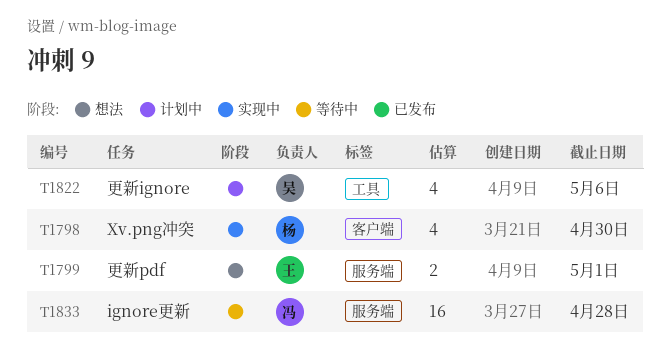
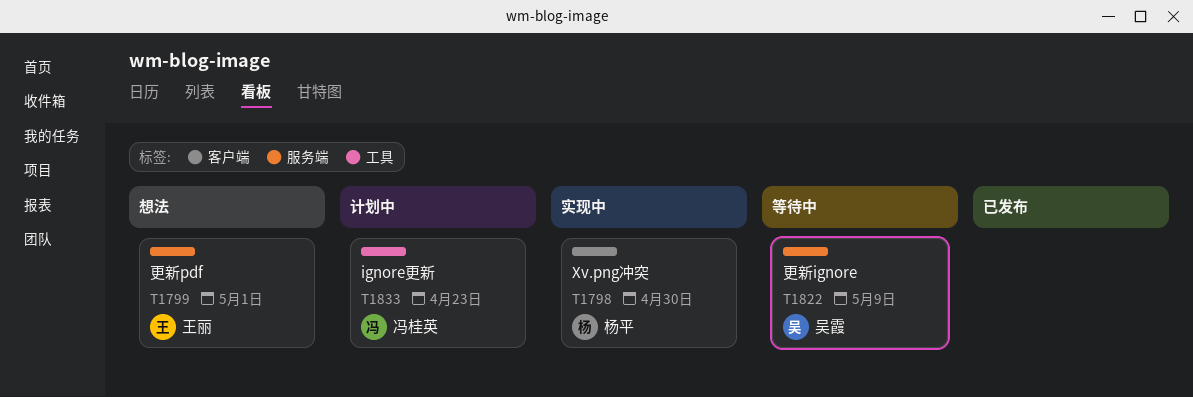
T1822, status: 计划中 -> 等待中
T1822, label: 工具 -> 服务端
T1822, due: May 6 -> May 9
T1833, status: 等待中 -> 计划中
T1833, label: 服务端 -> 工具
T1833, due: Apr 28 -> Apr 23

